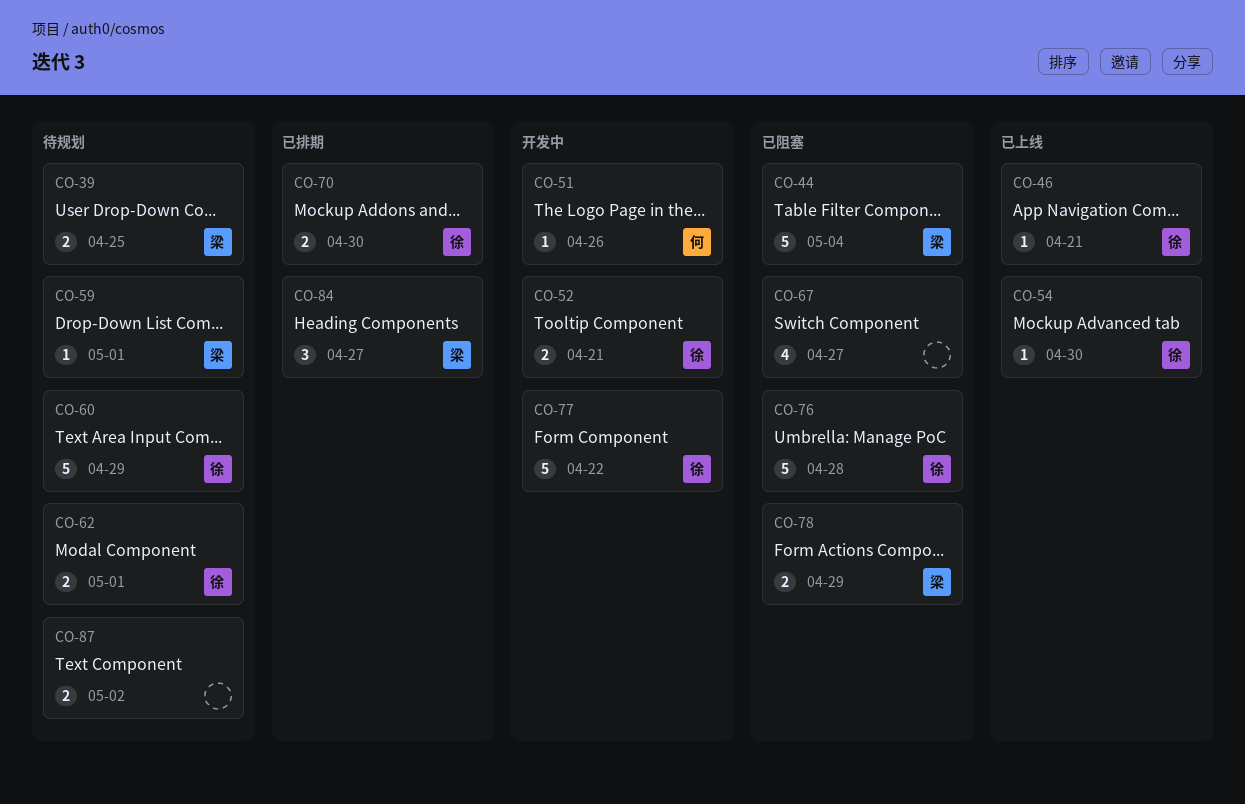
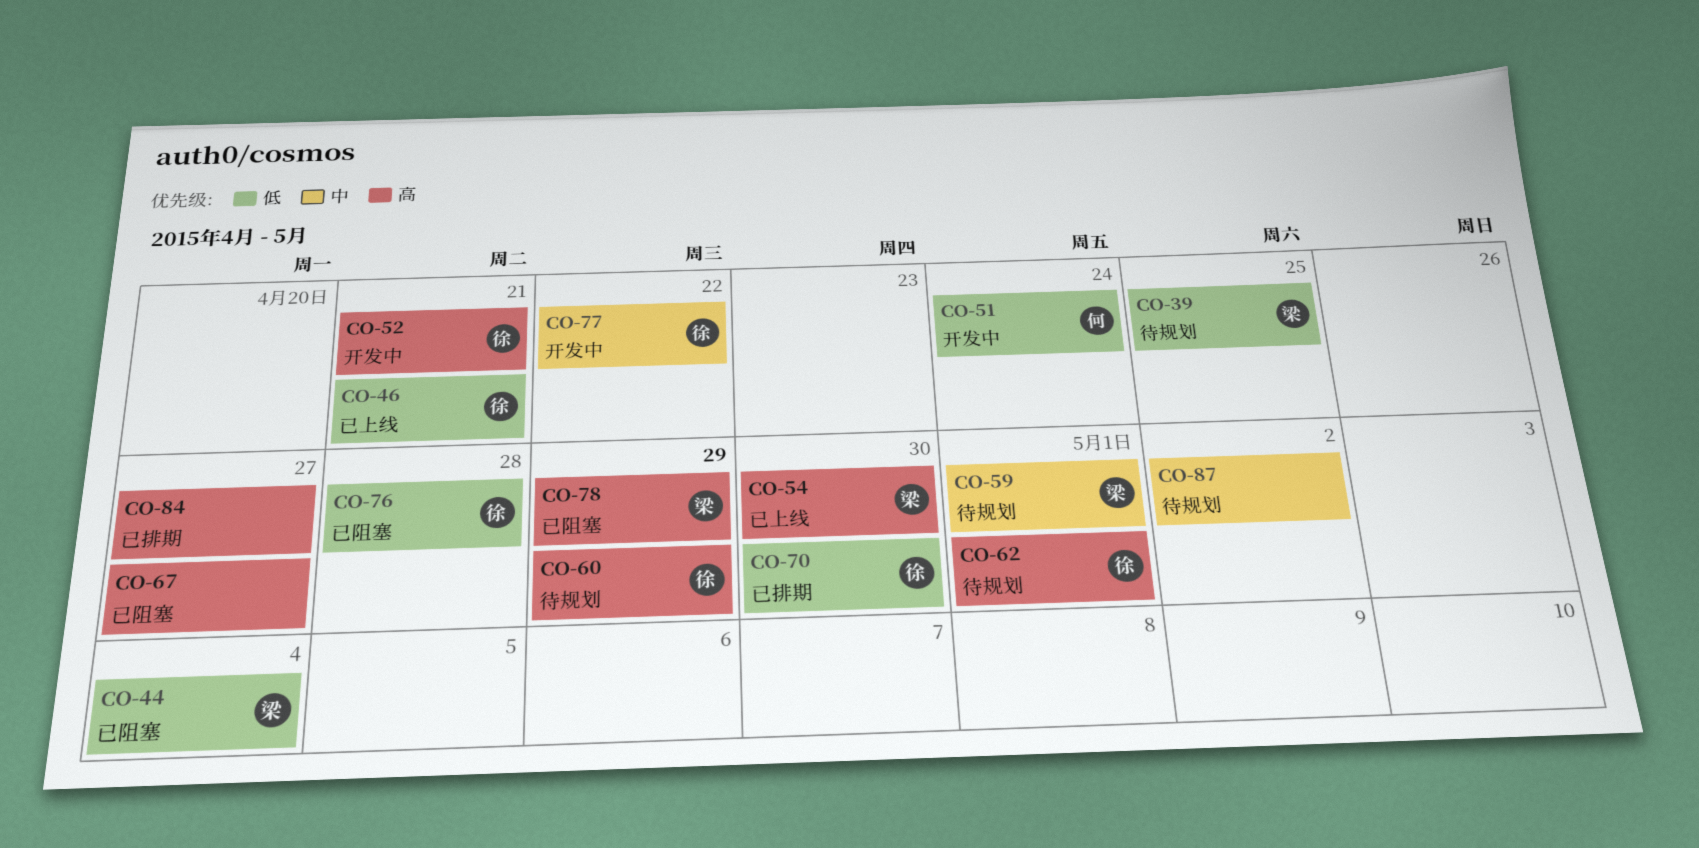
CO-51, due: Apr 26 -> Apr 24
CO-54, owner: 徐 -> 梁
CO-84, owner: 梁 -> none

